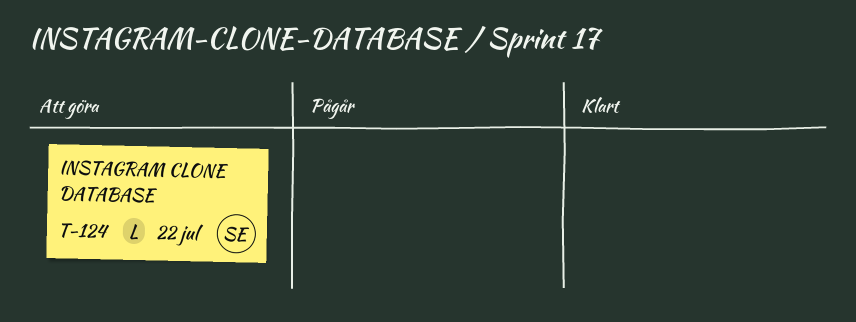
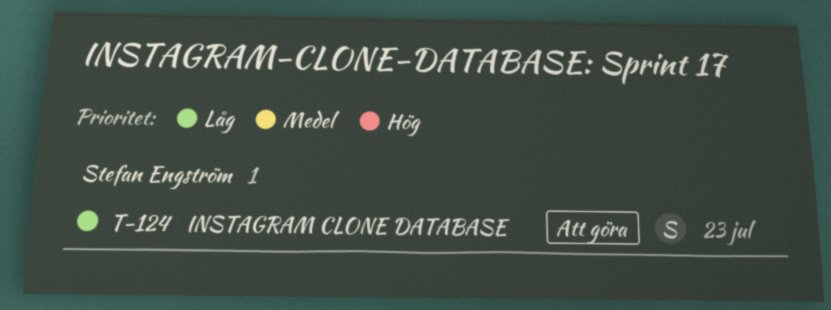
T-124, estimate: L -> S
T-124, due: Jul 22 -> Jul 23

